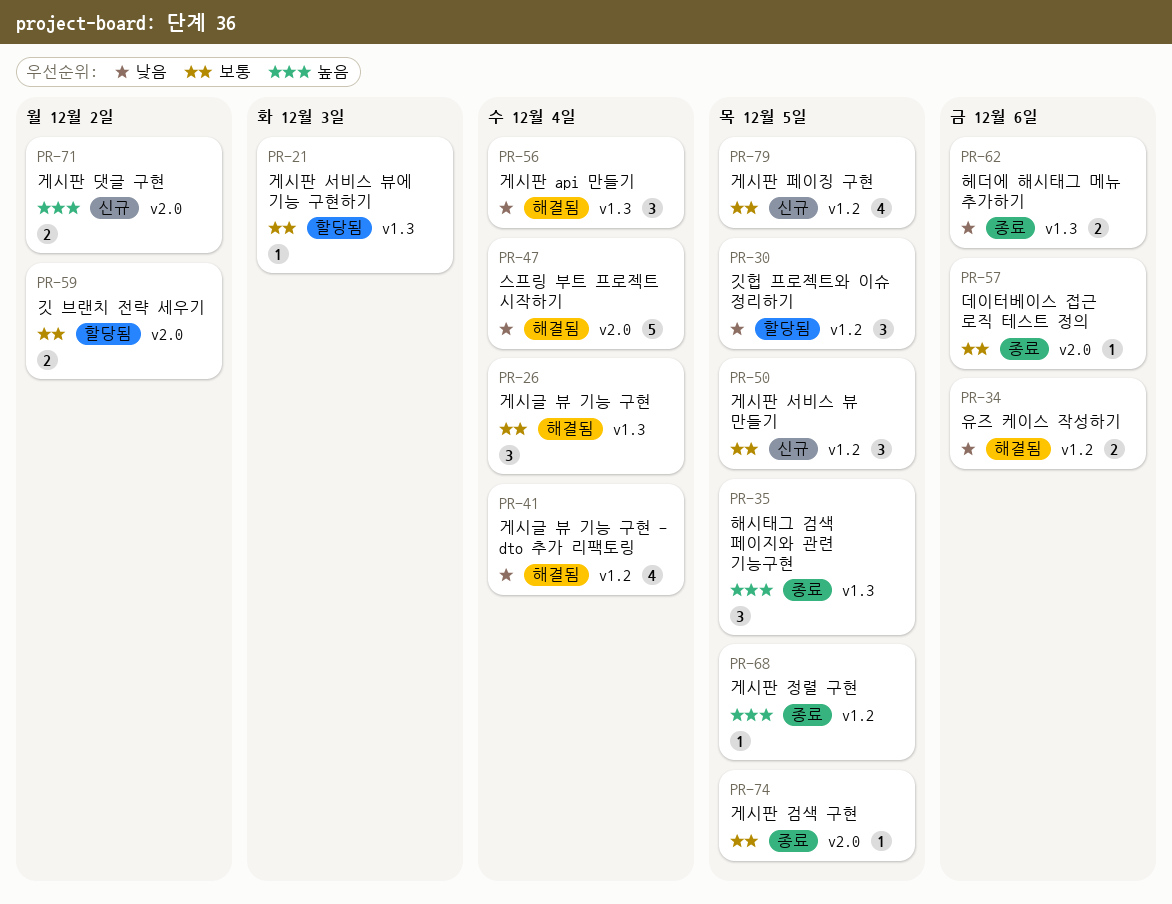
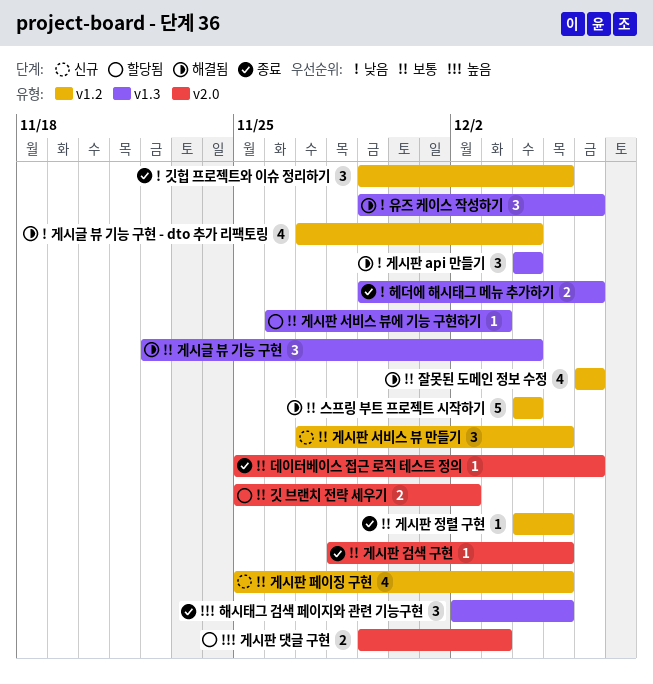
게시판 댓글 구현, status: 신규 -> 할당됨
게시판 댓글 구현, due: Dec 2 -> Dec 3
게시판 정렬 구현, priority: 높음 -> 보통
깃헙 프로젝트와 이슈 정리하기, status: 할당됨 -> 종료
스프링 부트 프로젝트 시작하기, priority: 낮음 -> 보통
스프링 부트 프로젝트 시작하기, label: v2.0 -> v1.2
유즈 케이스 작성하기, label: v1.2 -> v1.3
유즈 케이스 작성하기, estimate: 2 -> 3
잘못된 도메인 정보 수정: none -> present

